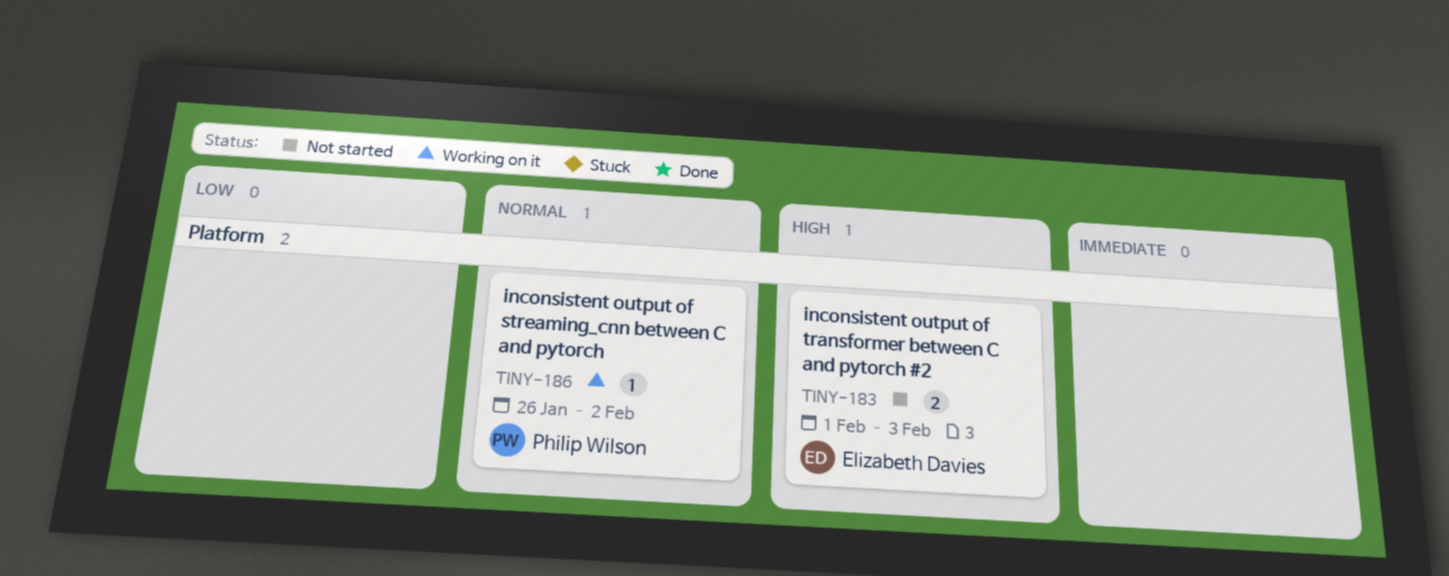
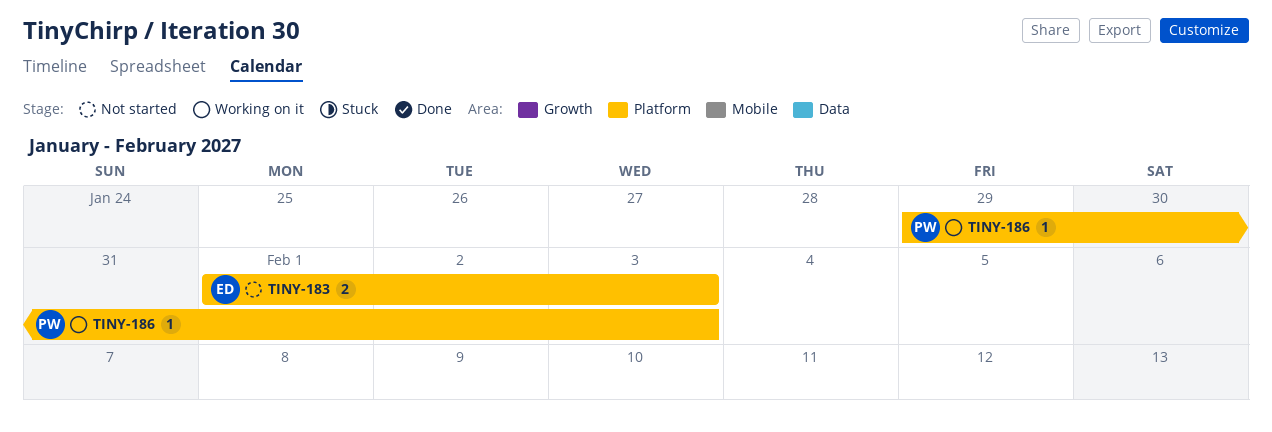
TINY-186, start: Jan 26 -> Jan 29
TINY-186, due: Feb 2 -> Feb 3

